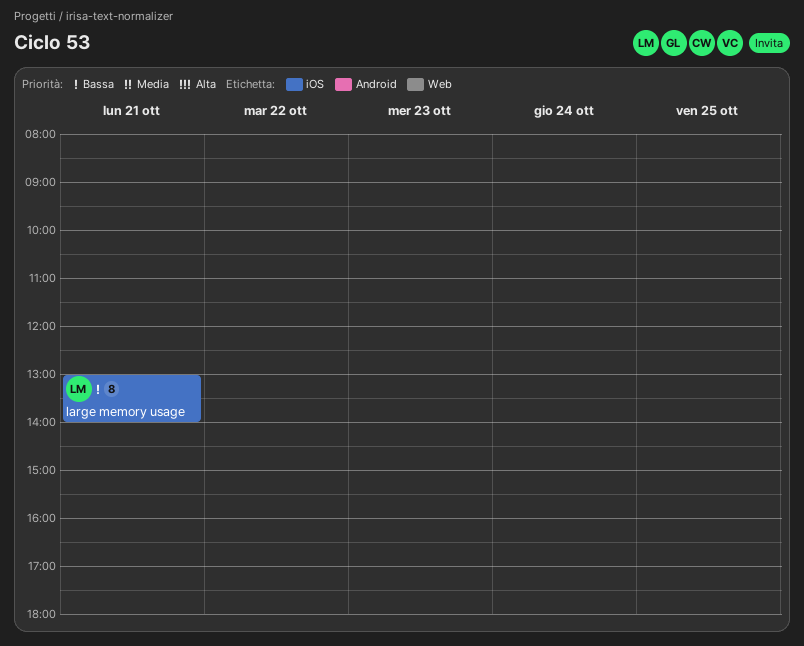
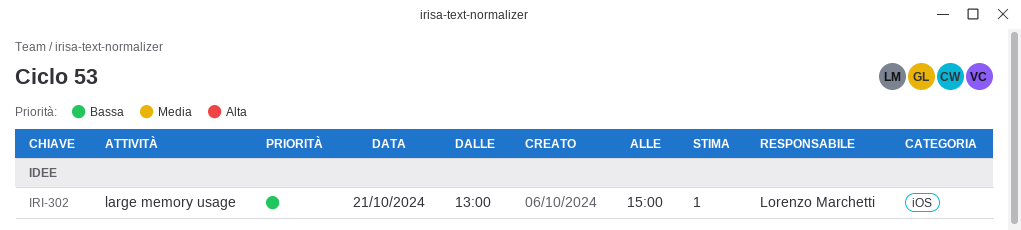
large memory usage, estimate: 8 -> 1
large memory usage, ends: 14:00 -> 15:00

